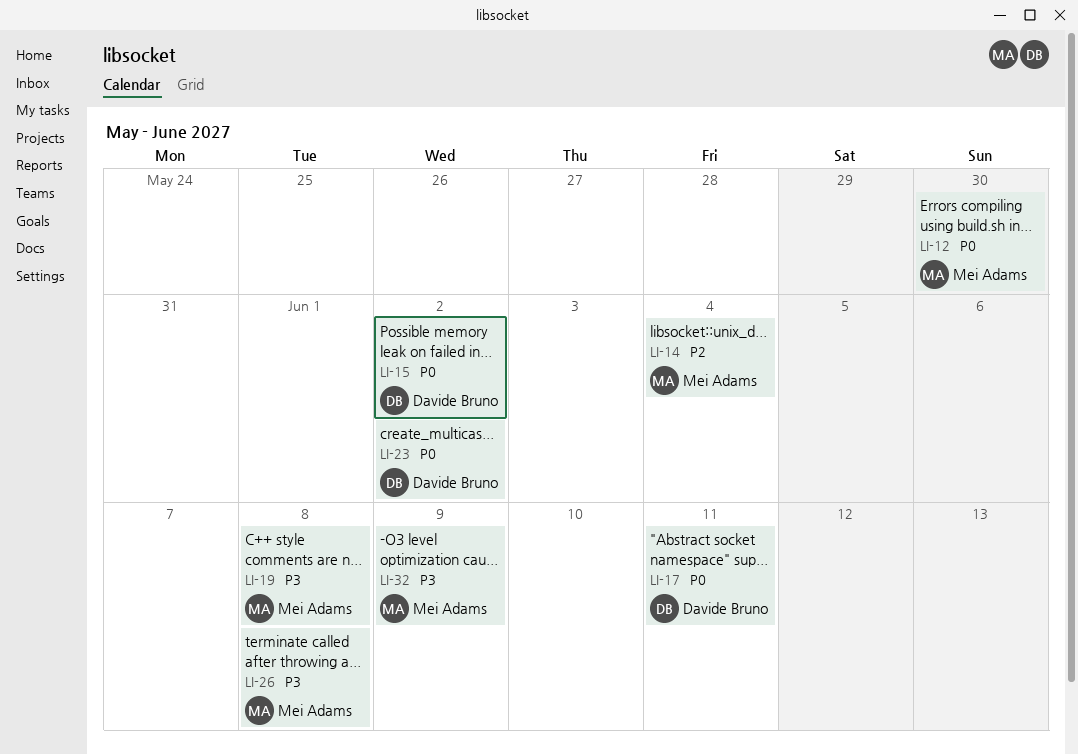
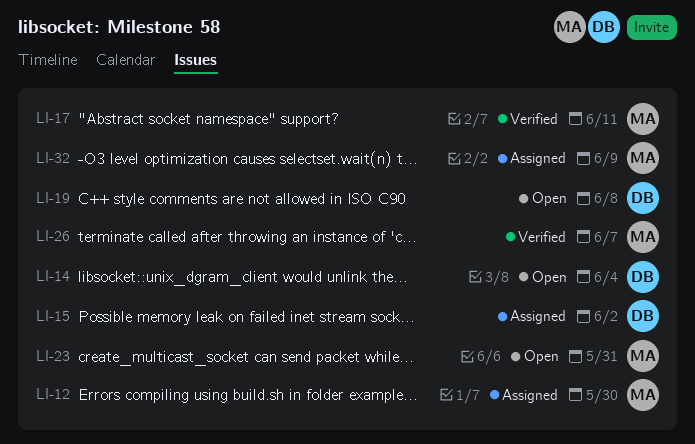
LI-14, owner: Mei Adams -> Davide Bruno
LI-17, owner: Davide Bruno -> Mei Adams
LI-19, owner: Mei Adams -> Davide Bruno
LI-23, owner: Davide Bruno -> Mei Adams
LI-23, due: Jun 2 -> May 31
LI-26, due: Jun 8 -> Jun 7

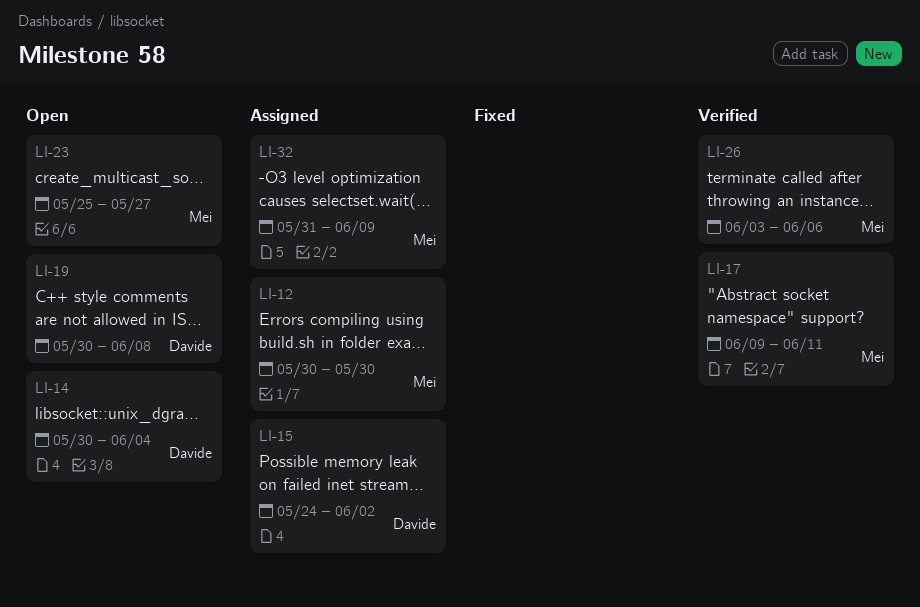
LI-23, due: May 31 -> May 27
LI-26, due: Jun 7 -> Jun 6

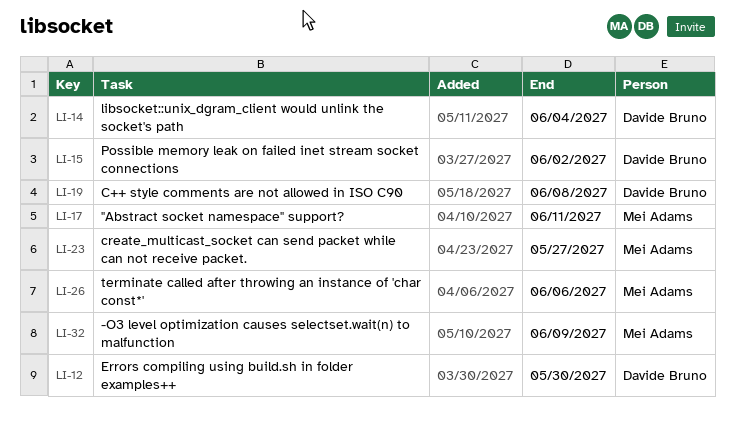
LI-12, owner: Mei Adams -> Davide Bruno

